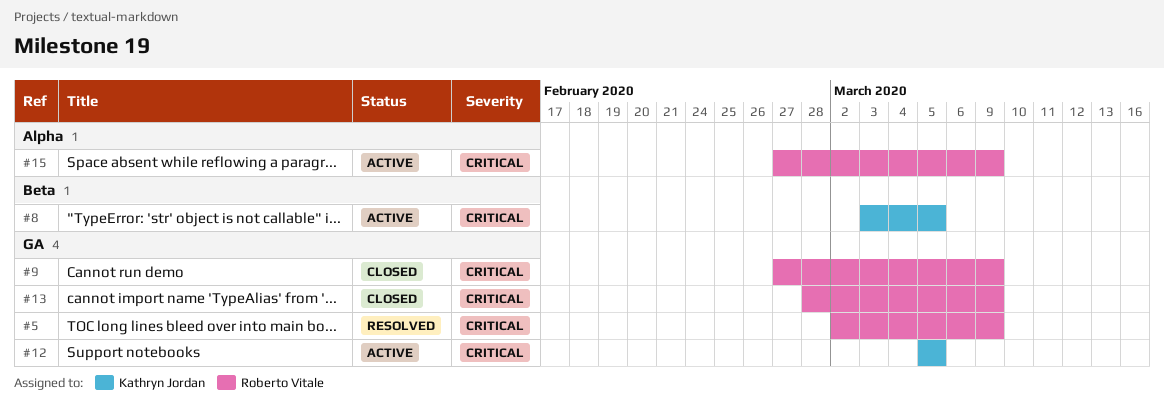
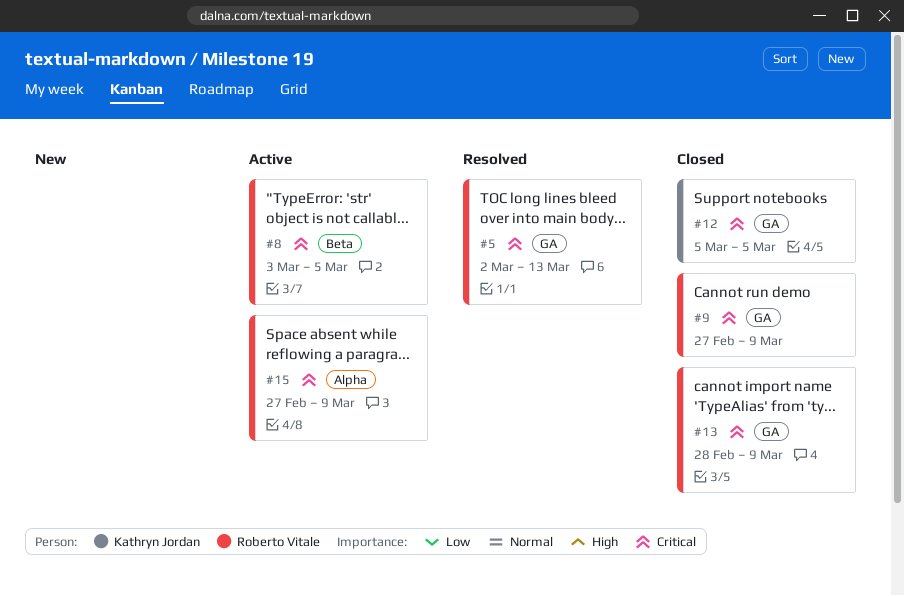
#5, due: Mar 9 -> Mar 13
#8, owner: Kathryn Jordan -> Roberto Vitale
#12, status: Active -> Closed

